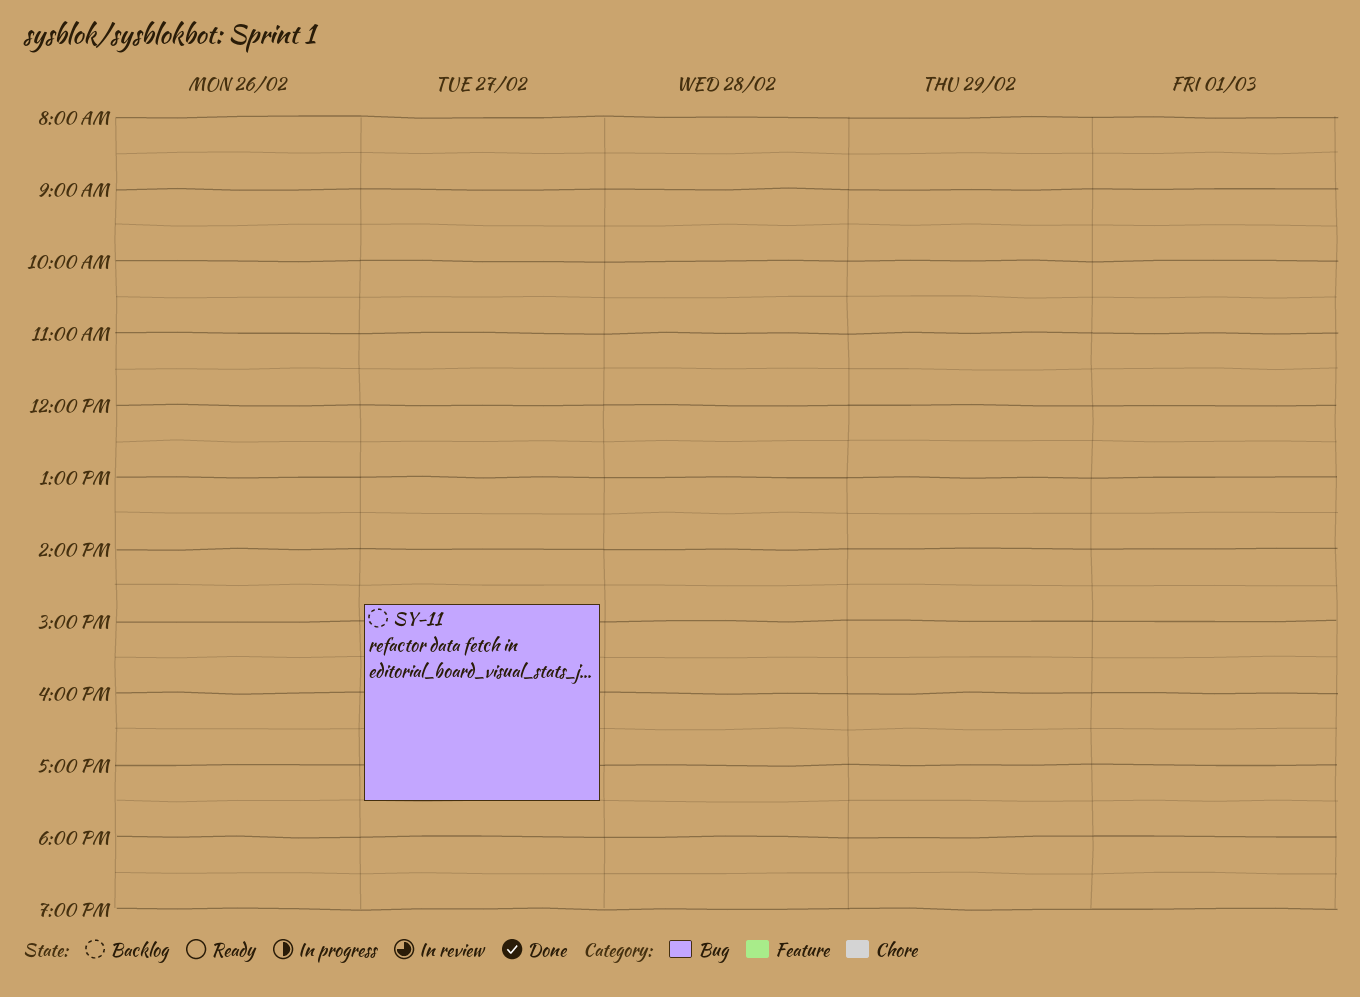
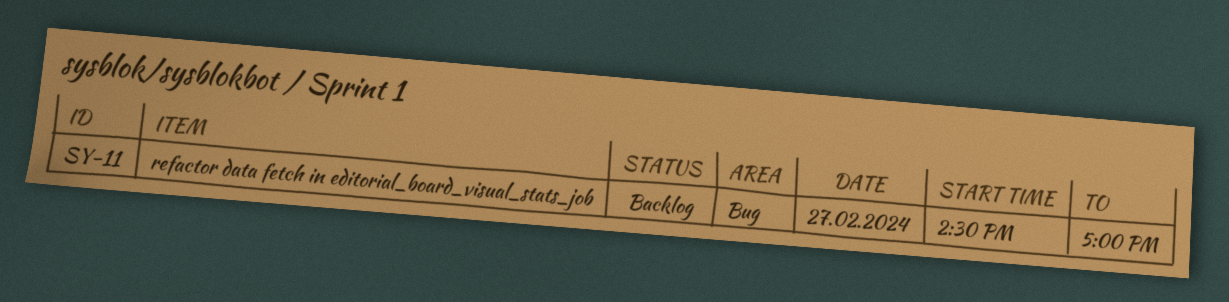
SY-11, begins: 14:45 -> 14:30
SY-11, ends: 17:30 -> 17:00

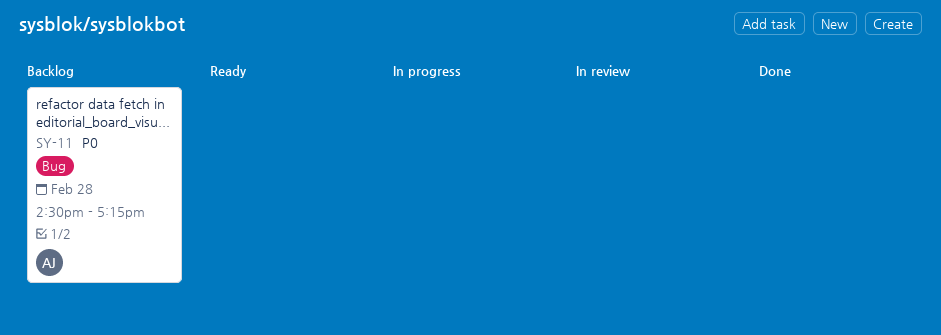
SY-11, day: Feb 27 -> Feb 28
SY-11, ends: 17:00 -> 17:15

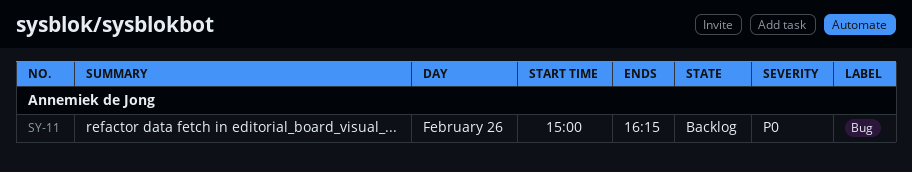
SY-11, day: Feb 28 -> Feb 26
SY-11, begins: 14:30 -> 15:00
SY-11, ends: 17:15 -> 16:15

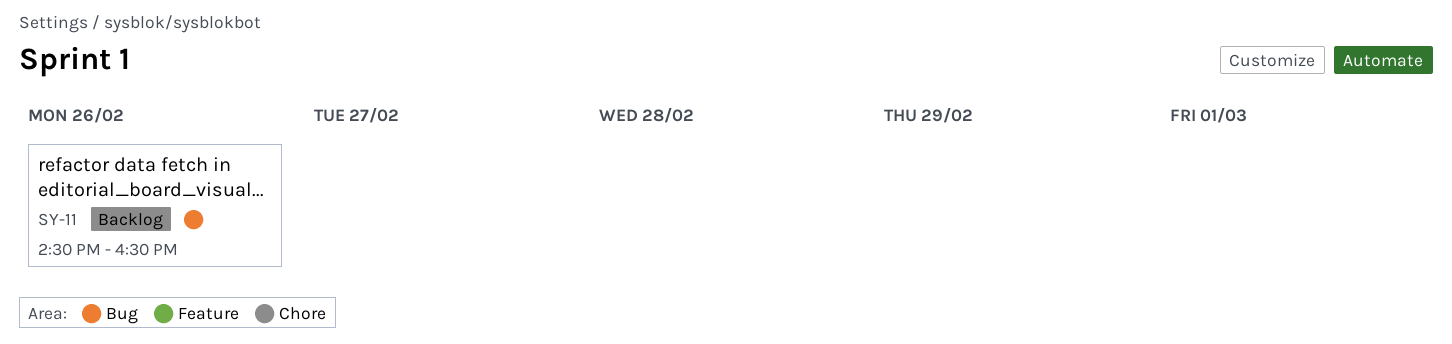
SY-11, begins: 15:00 -> 14:30
SY-11, ends: 16:15 -> 16:30

